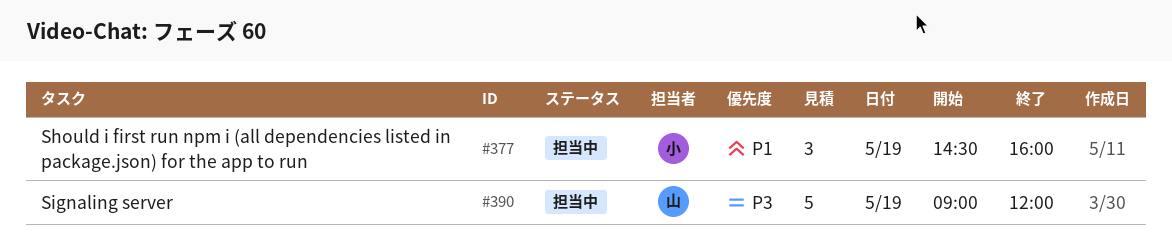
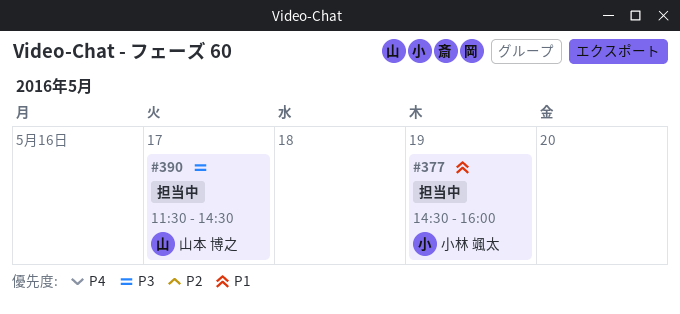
#390, day: May 19 -> May 17
#390, begins: 09:00 -> 11:30
#390, ends: 12:00 -> 14:30

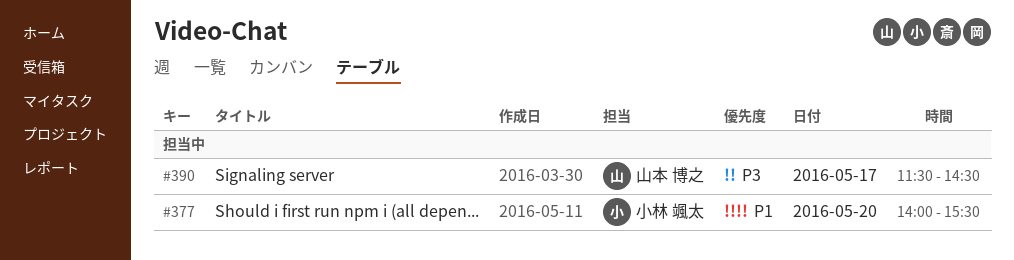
#377, day: May 19 -> May 20
#377, begins: 14:30 -> 14:00
#377, ends: 16:00 -> 15:30

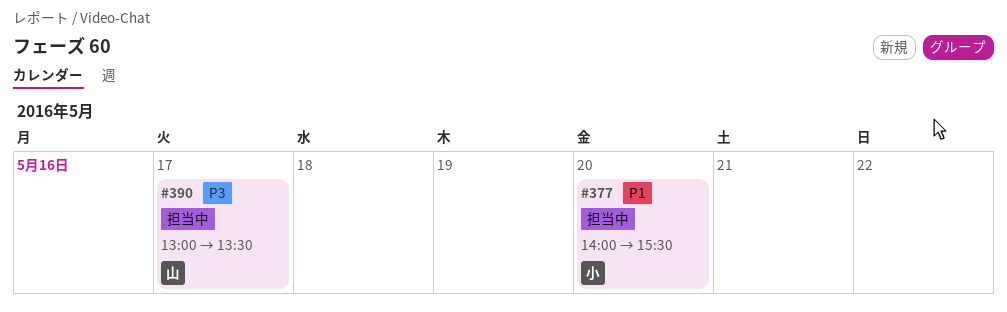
#390, begins: 11:30 -> 13:00
#390, ends: 14:30 -> 13:30

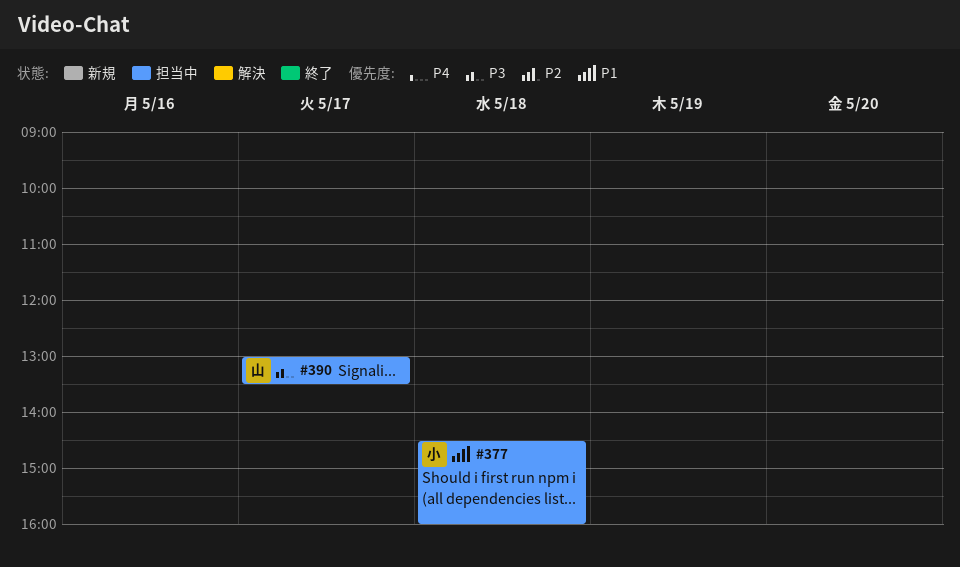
#377, day: May 20 -> May 18
#377, begins: 14:00 -> 14:30
#377, ends: 15:30 -> 16:00

